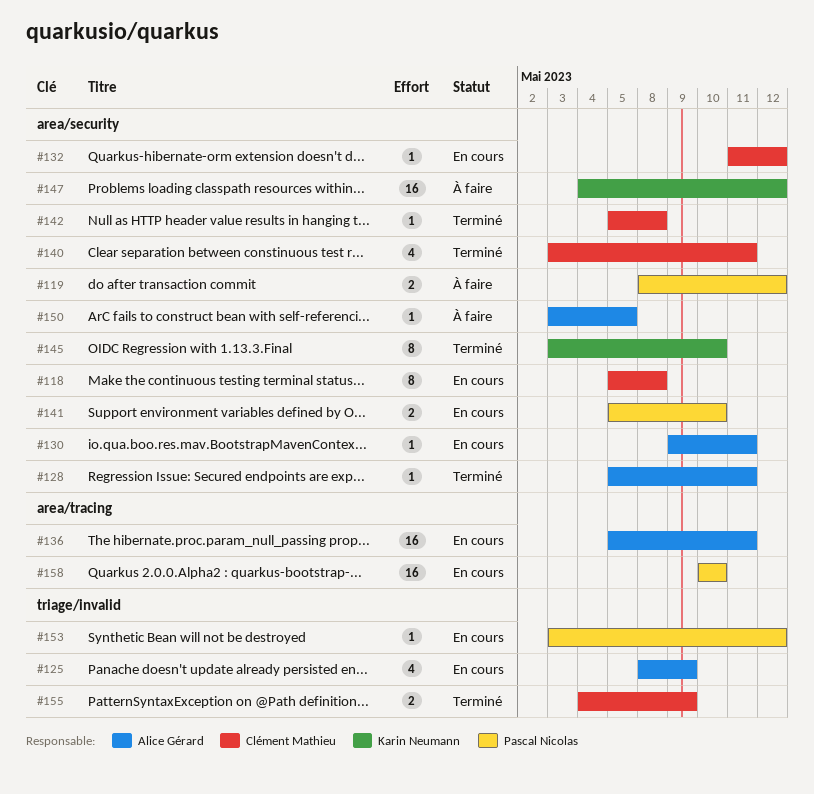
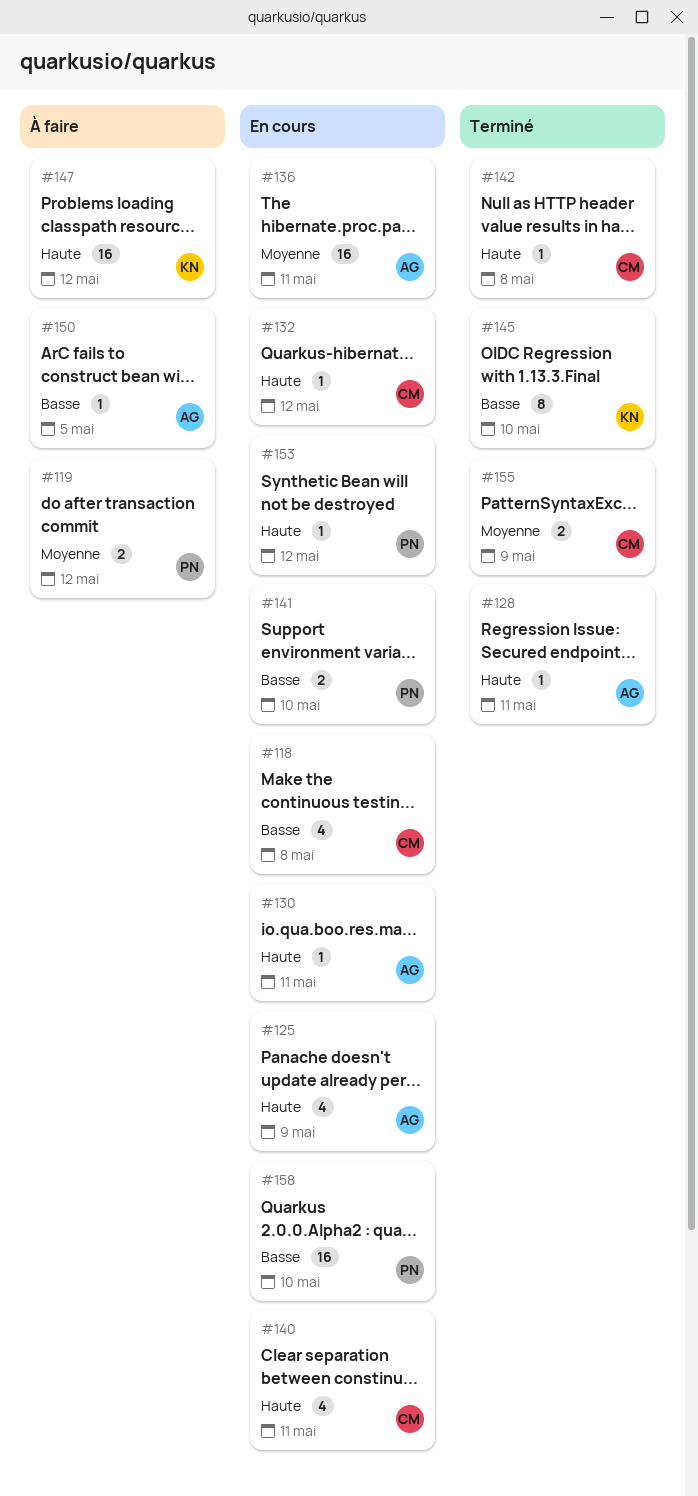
#118, estimate: 8 -> 4
#140, status: Terminé -> En cours

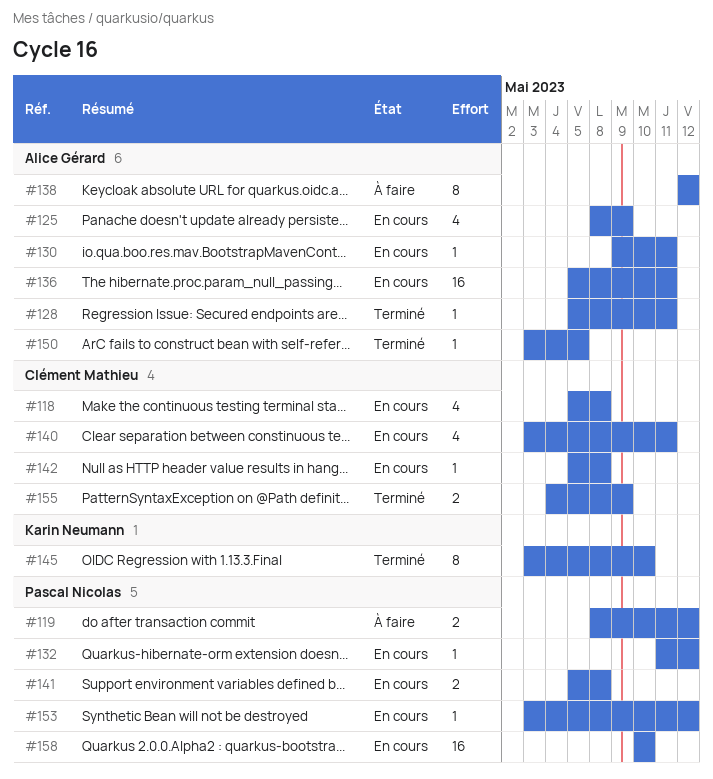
#132, owner: Clément Mathieu -> Pascal Nicolas
#138: none -> present
#141, due: May 10 -> May 8
#142, status: Terminé -> En cours
#147: present -> none
#150, status: À faire -> Terminé

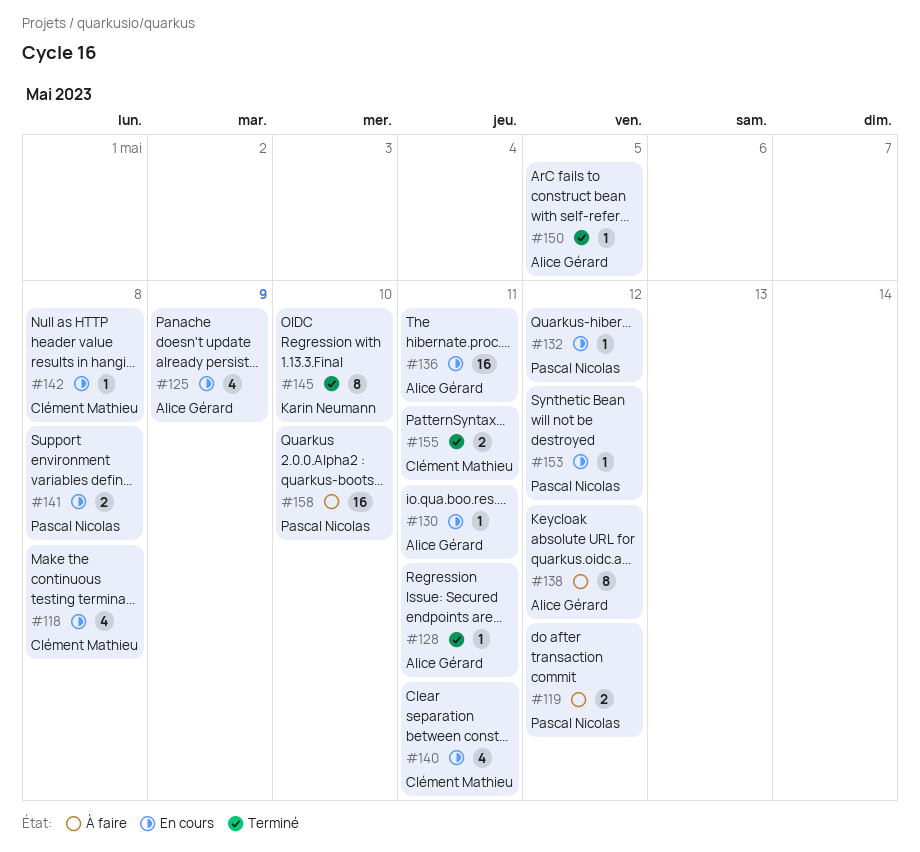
#155, due: May 9 -> May 11
#158, status: En cours -> À faire

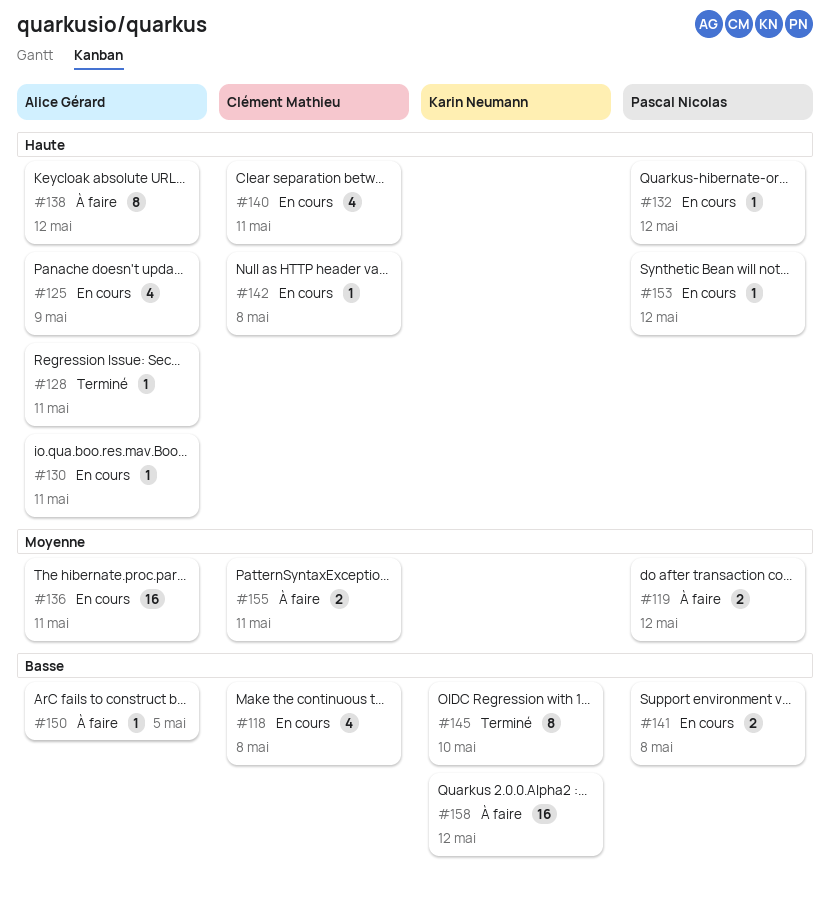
#150, status: Terminé -> À faire
#155, status: Terminé -> À faire
#158, owner: Pascal Nicolas -> Karin Neumann
#158, due: May 10 -> May 12

